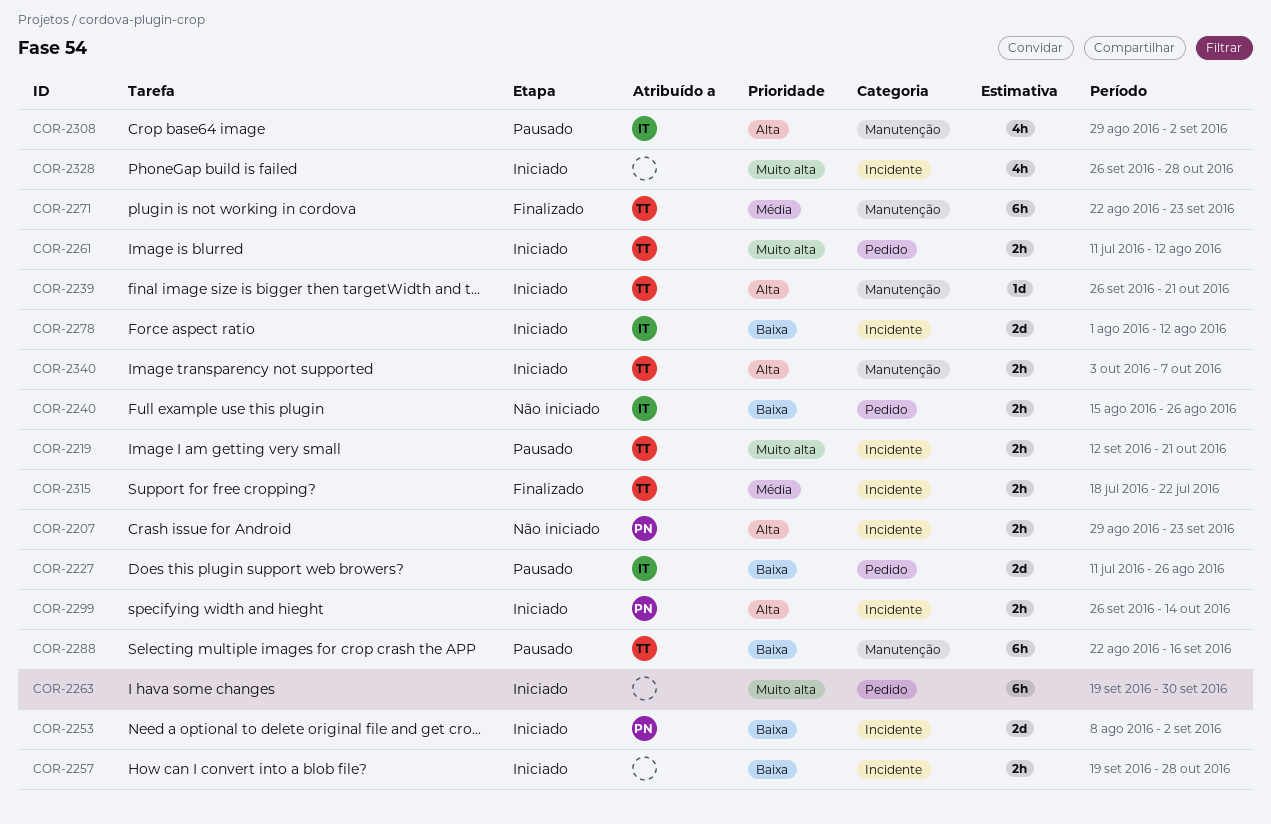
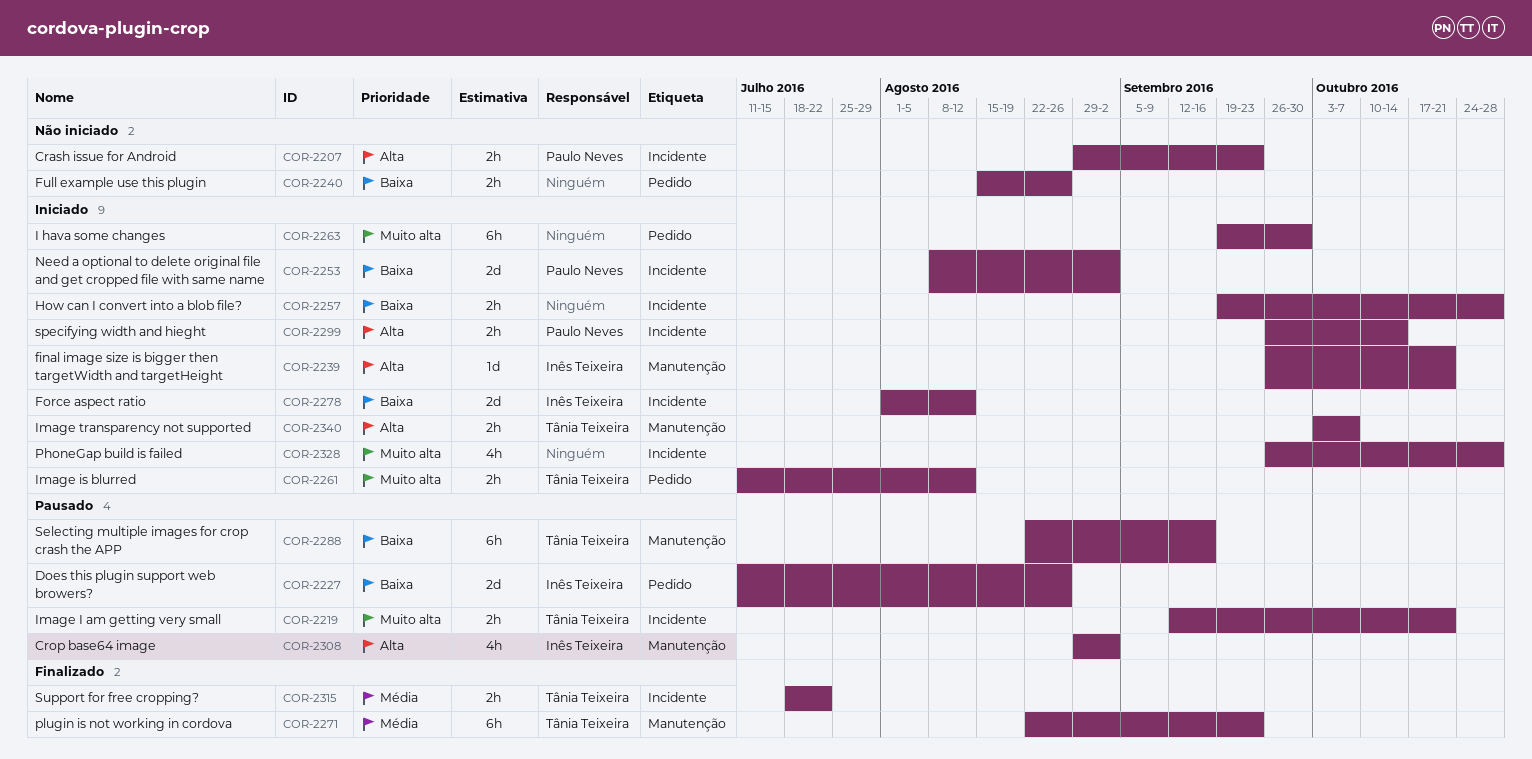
COR-2239, owner: Tânia Teixeira -> Inês Teixeira
COR-2240, owner: Inês Teixeira -> none

